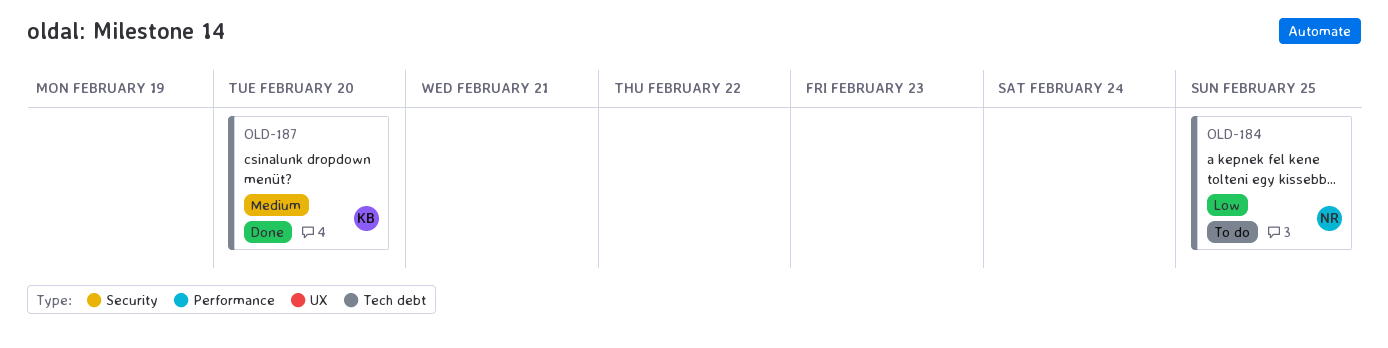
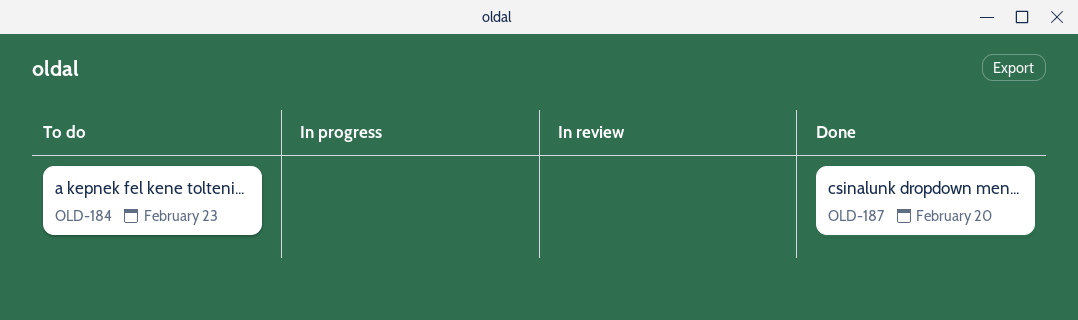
OLD-184, due: Feb 25 -> Feb 23

